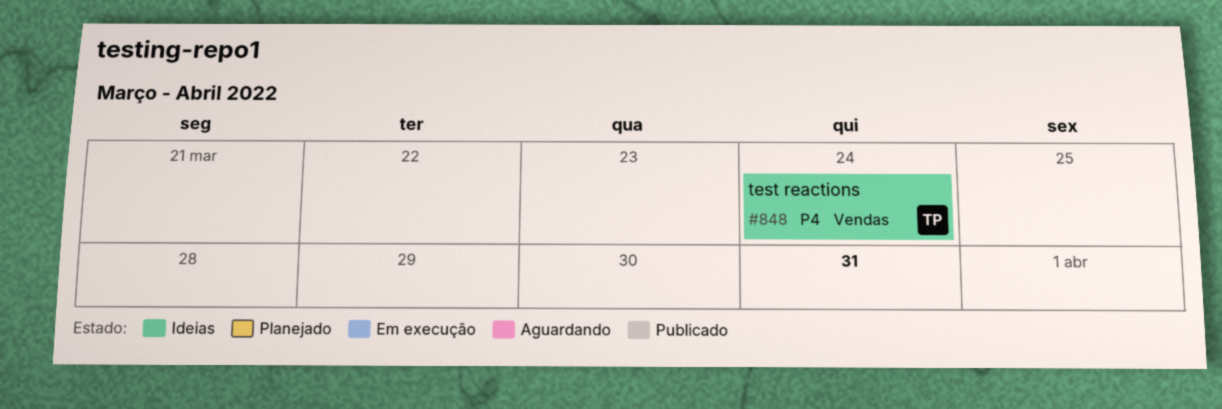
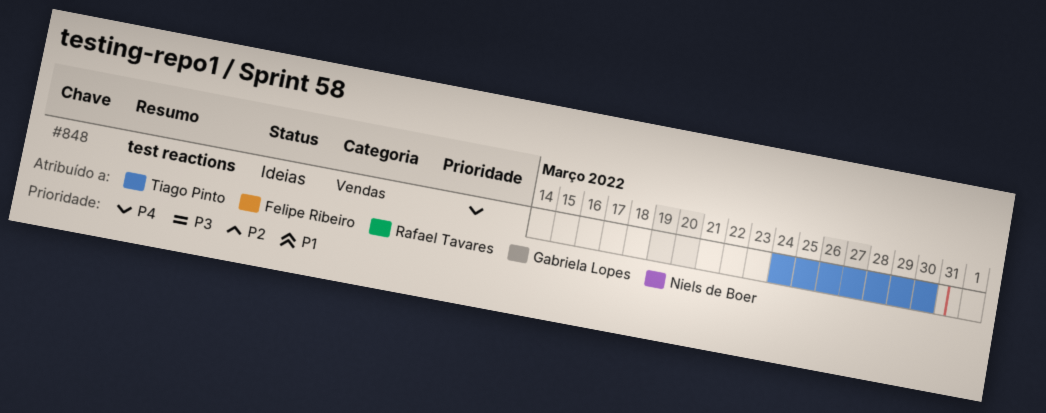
#848, due: Mar 24 -> Mar 30

